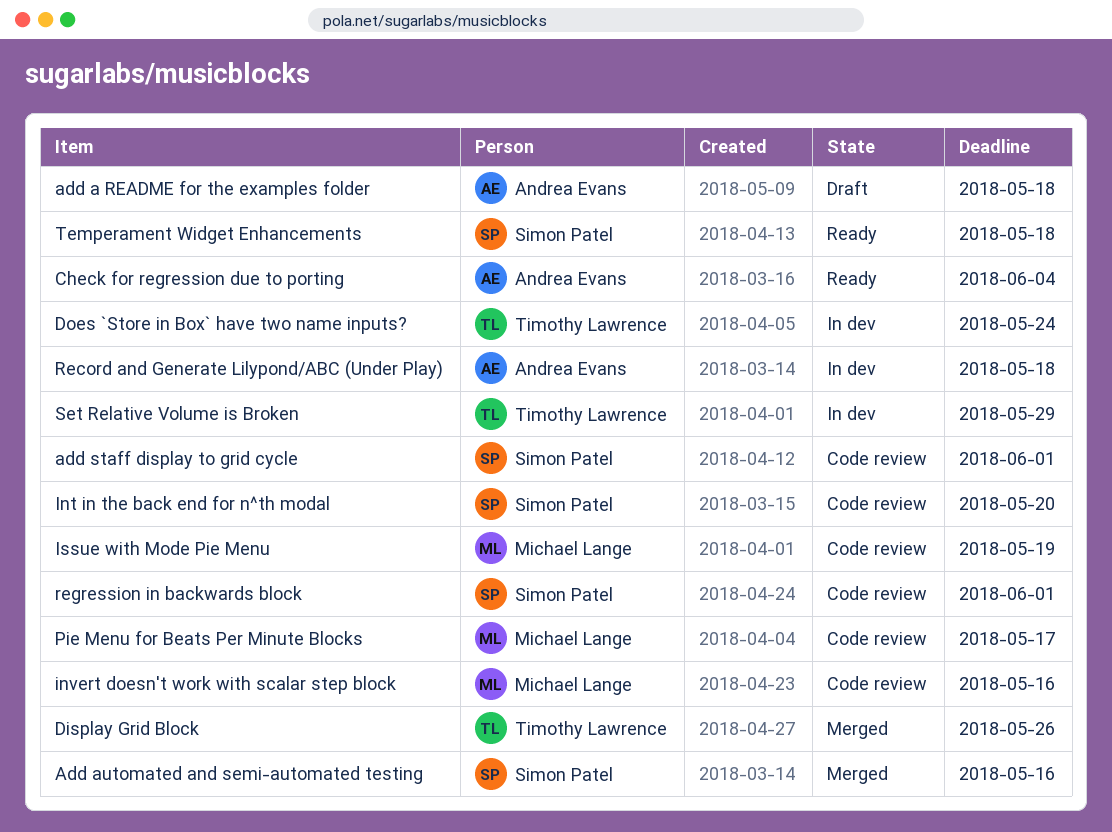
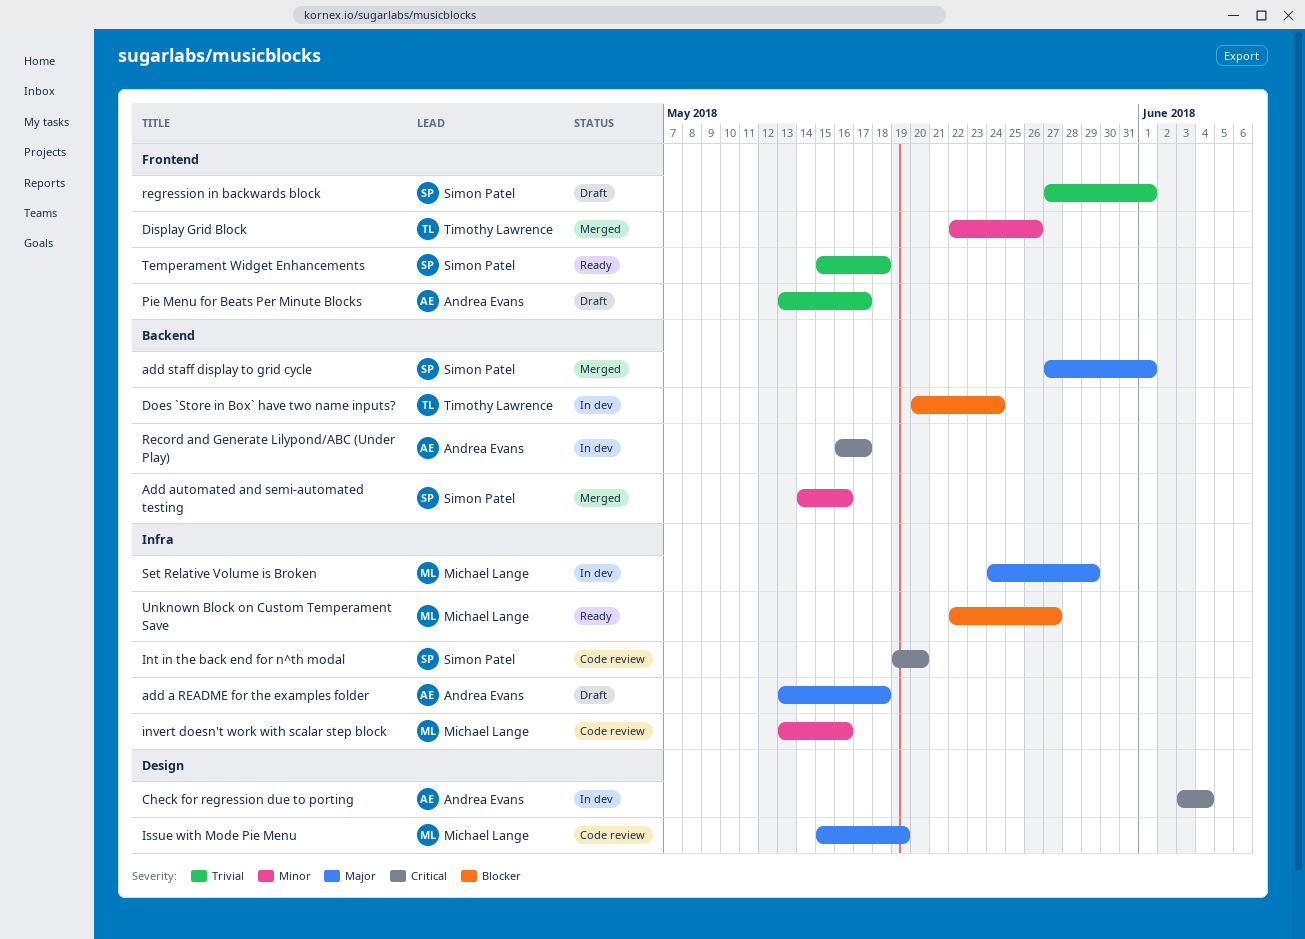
add staff display to grid cycle, status: Code review -> Merged
Check for regression due to porting, status: Ready -> In dev
Pie Menu for Beats Per Minute Blocks, status: Code review -> Draft
Pie Menu for Beats Per Minute Blocks, owner: Michael Lange -> Andrea Evans
Record and Generate Lilypond/ABC (Under Play), due: May 18 -> May 17
regression in backwards block, status: Code review -> Draft
Set Relative Volume is Broken, owner: Timothy Lawrence -> Michael Lange
Unknown Block on Custom Temperament Save: none -> present

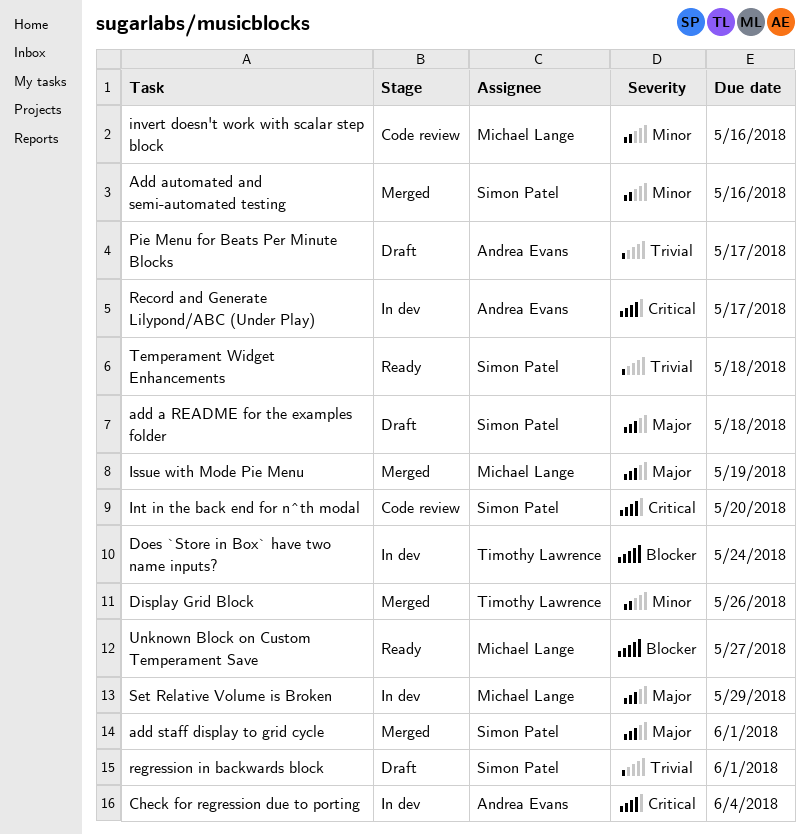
add a README for the examples folder, owner: Andrea Evans -> Simon Patel
Issue with Mode Pie Menu, status: Code review -> Merged

